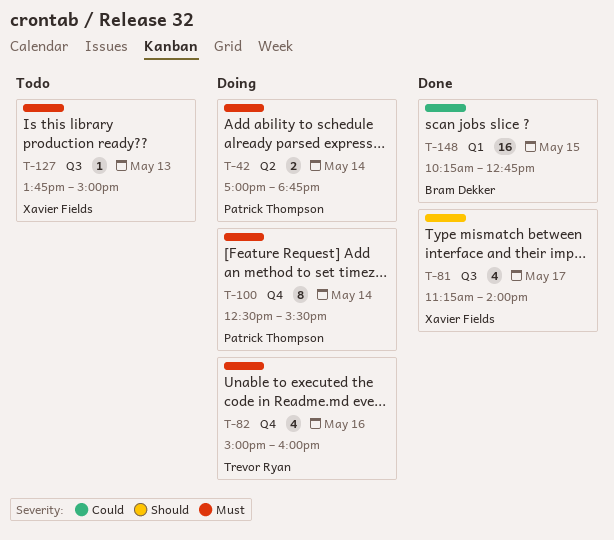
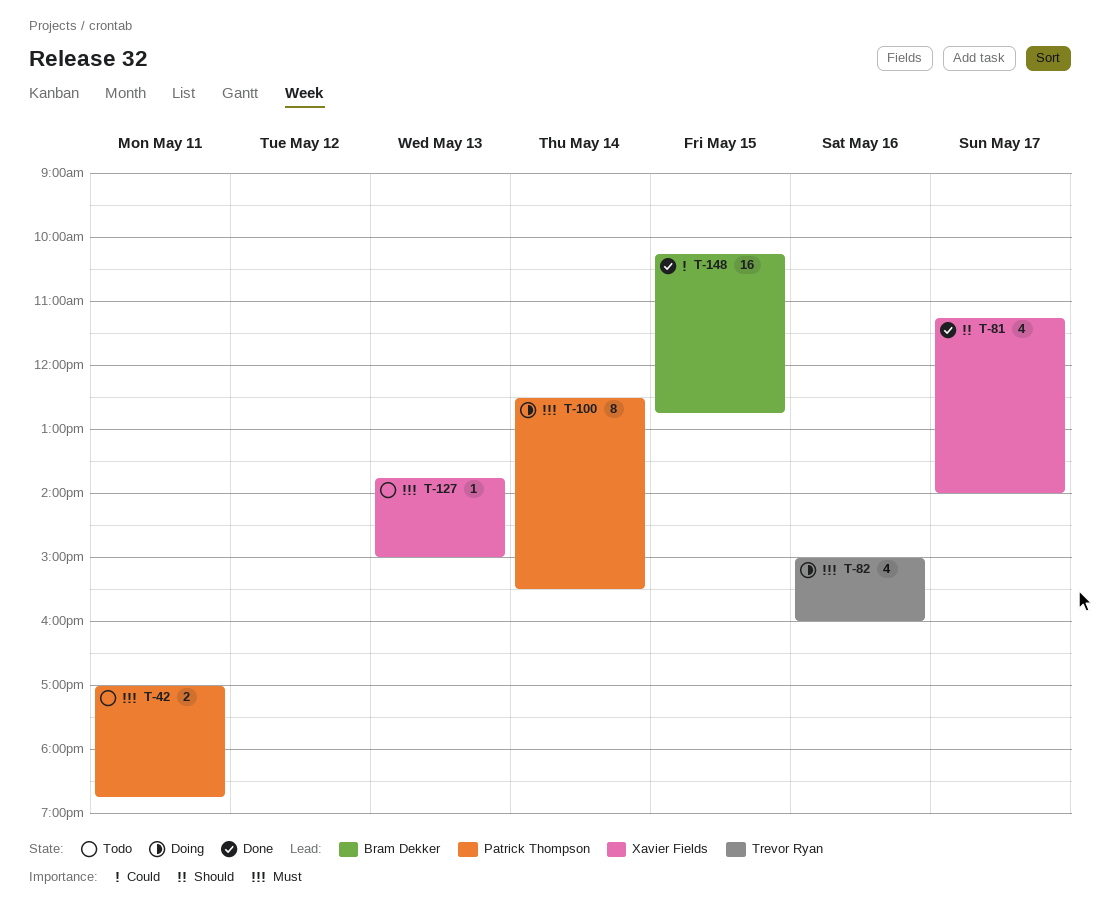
T-42, status: Doing -> Todo
T-42, day: May 14 -> May 11

